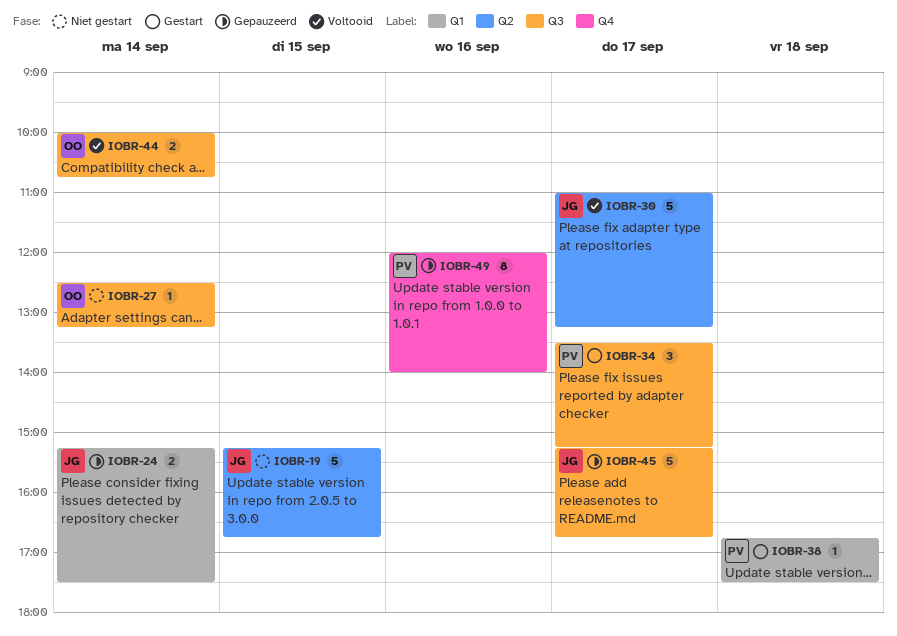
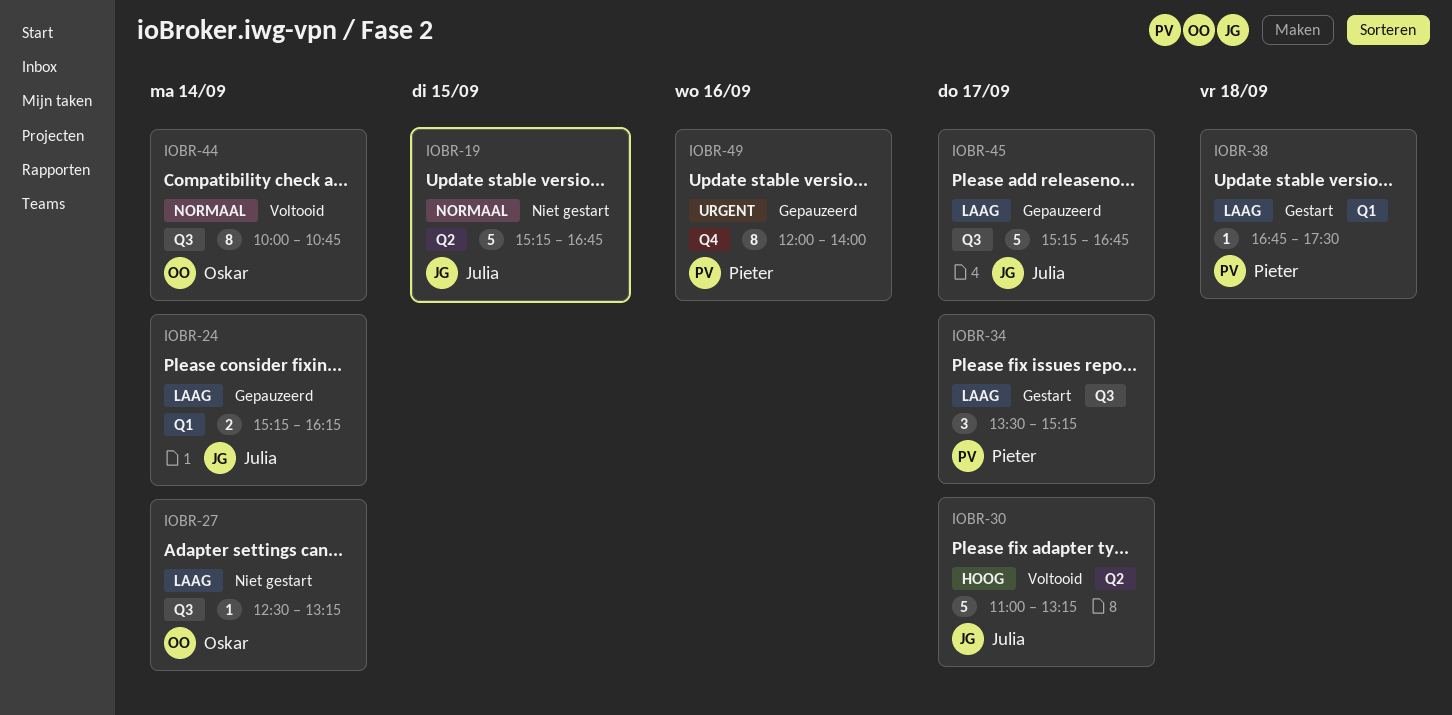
IOBR-24, ends: 17:30 -> 16:15
IOBR-44, estimate: 2 -> 8

